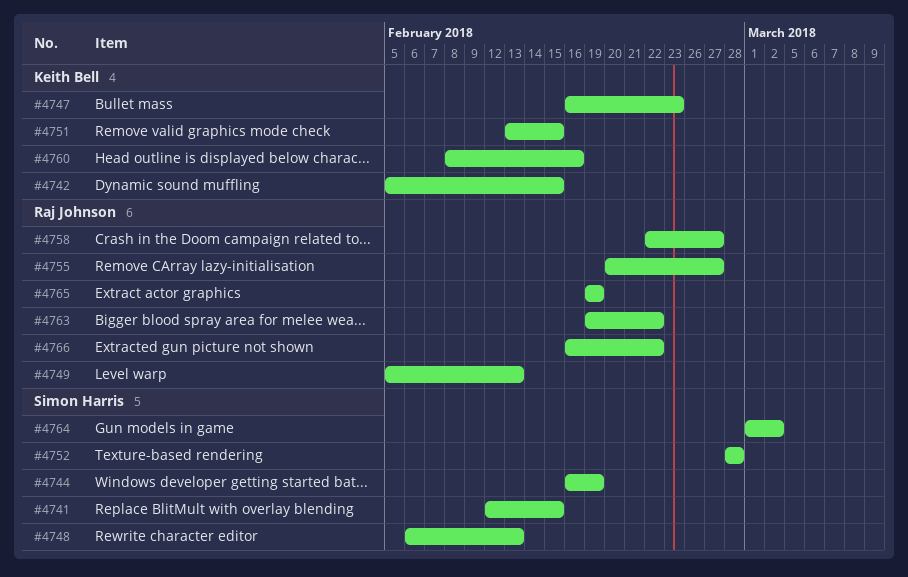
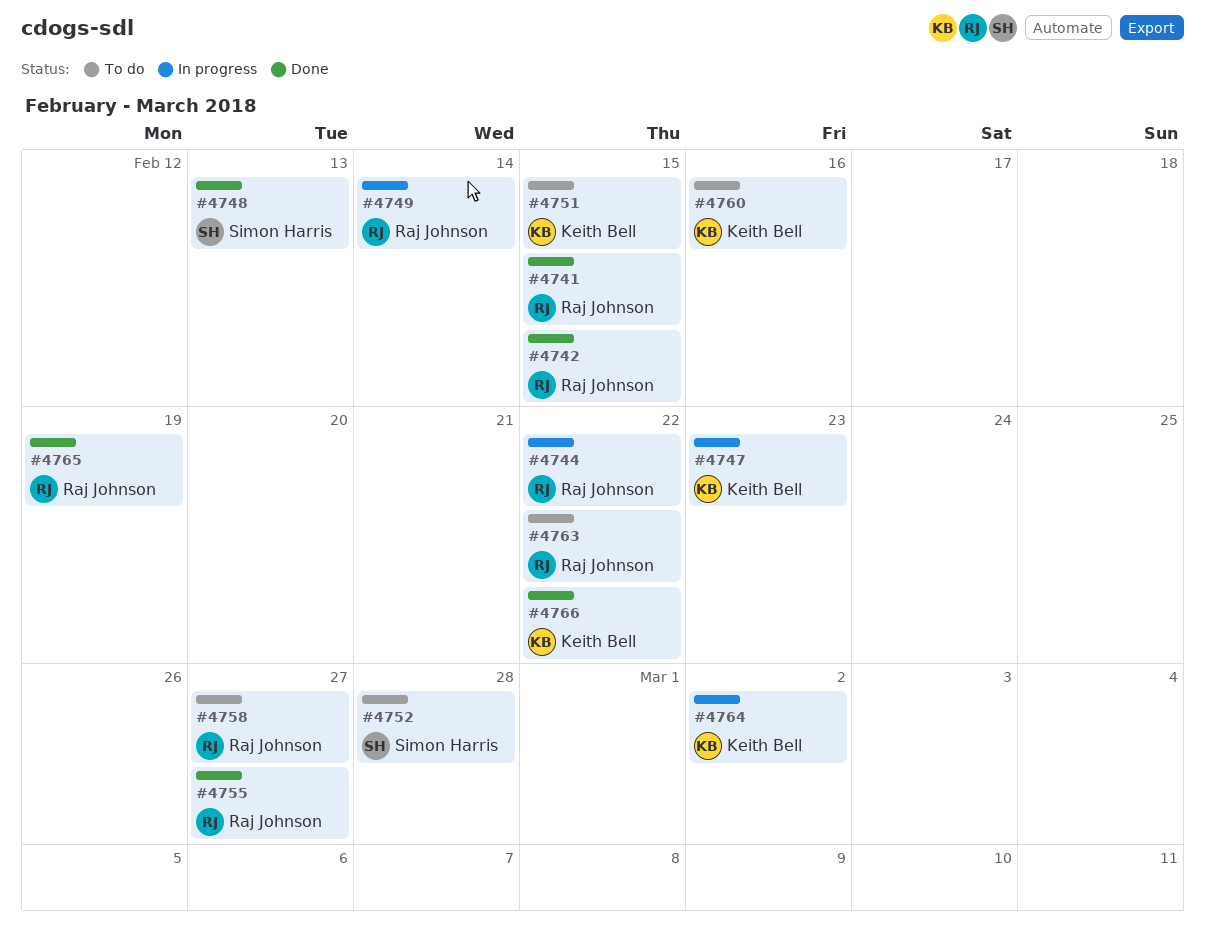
#4741, owner: Simon Harris -> Raj Johnson
#4742, owner: Keith Bell -> Raj Johnson
#4744, owner: Simon Harris -> Raj Johnson
#4744, due: Feb 19 -> Feb 22
#4749, due: Feb 13 -> Feb 14
#4764, owner: Simon Harris -> Keith Bell
#4766, owner: Raj Johnson -> Keith Bell

